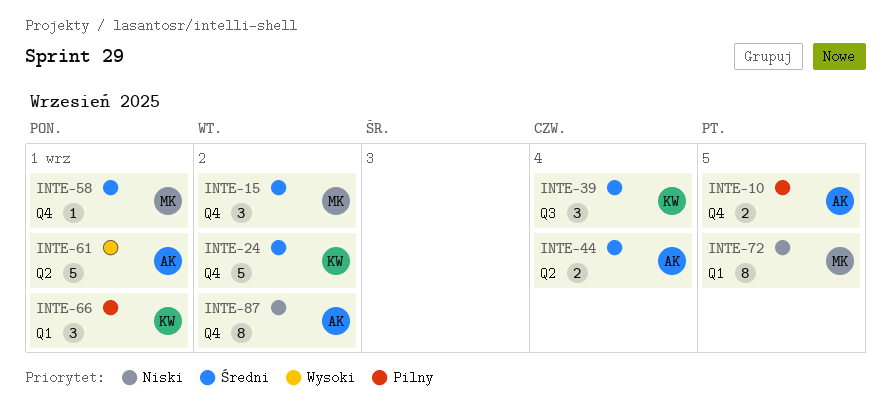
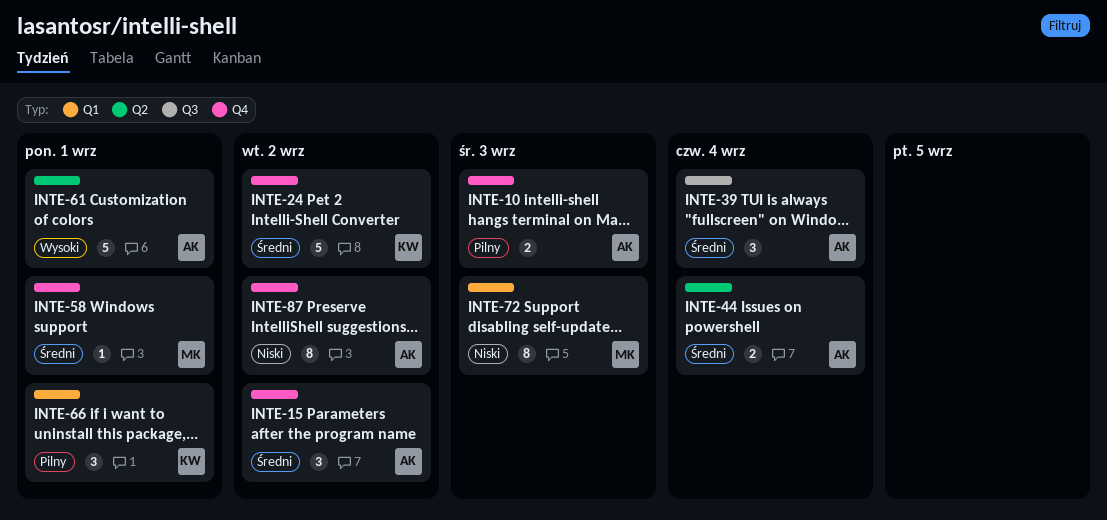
INTE-10, due: Sep 5 -> Sep 3
INTE-15, owner: MK -> AK
INTE-39, owner: KW -> AK
INTE-72, due: Sep 5 -> Sep 3

